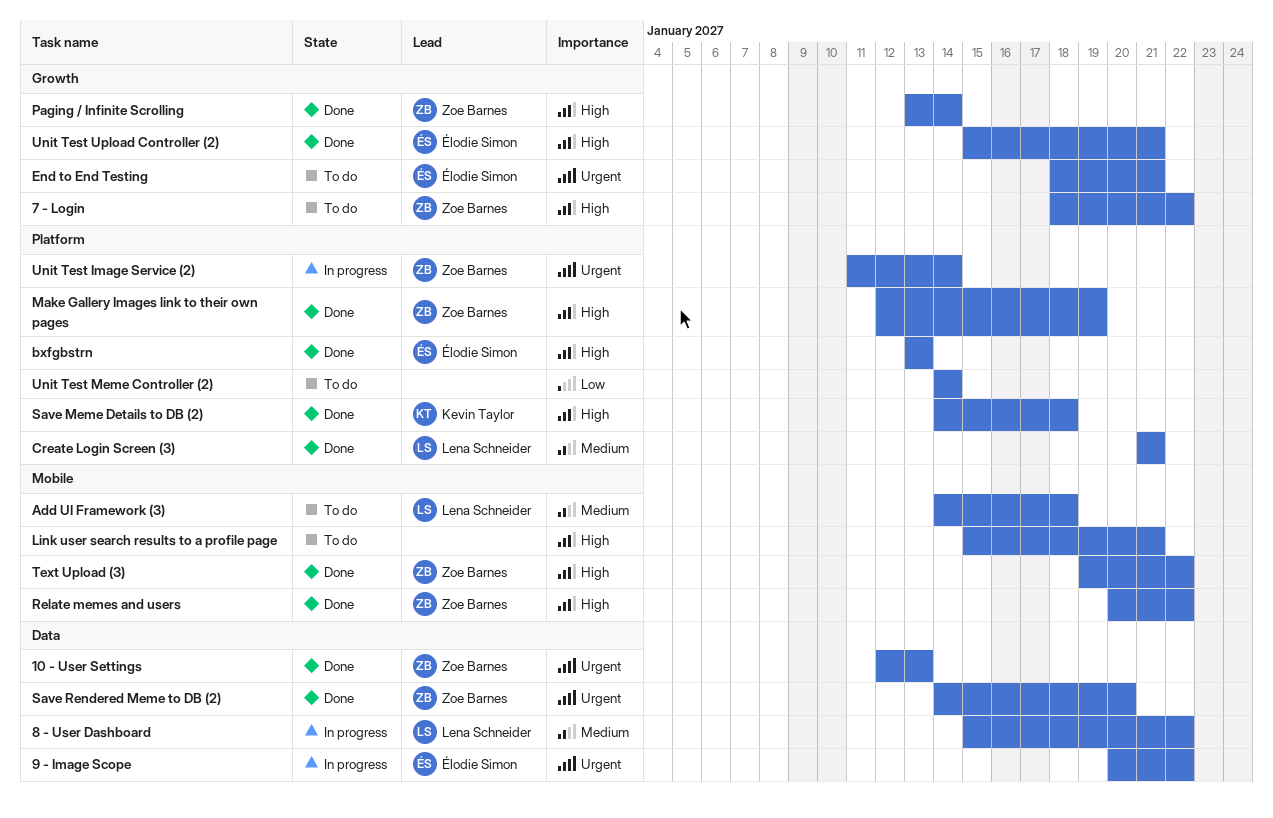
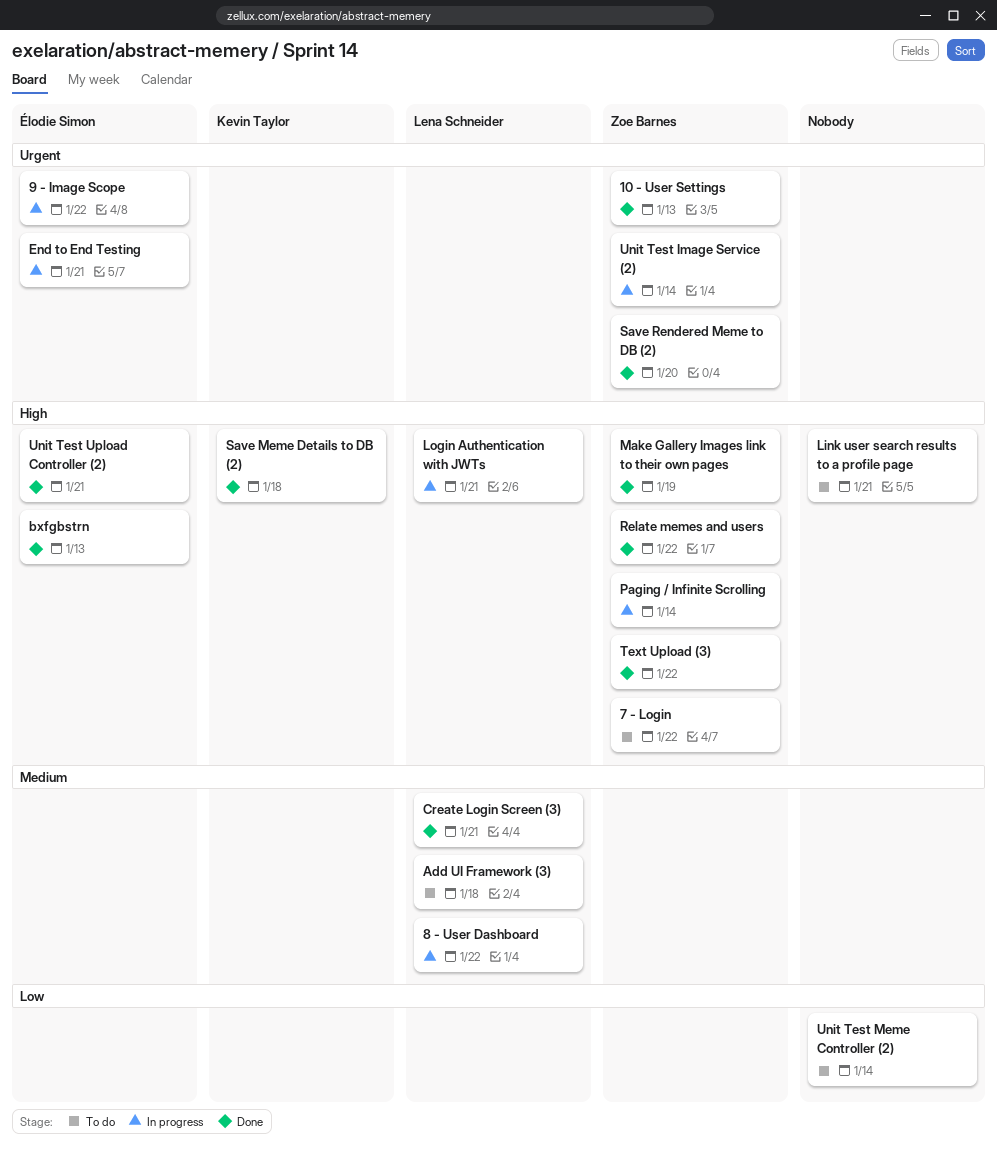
End to End Testing, status: To do -> In progress
Login Authentication with JWTs: none -> present
Paging / Infinite Scrolling, status: Done -> In progress

